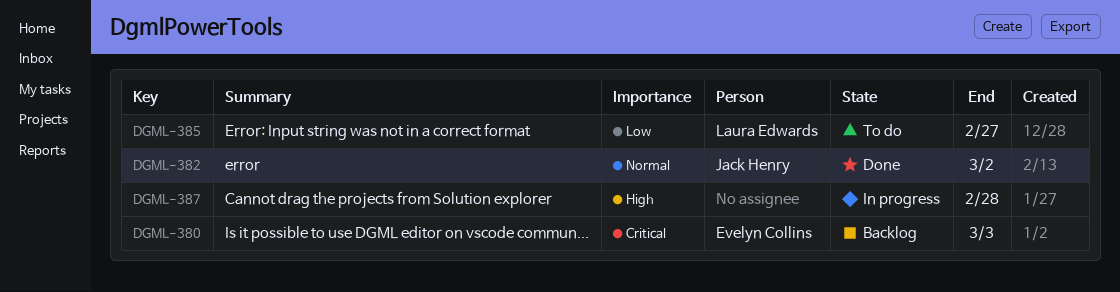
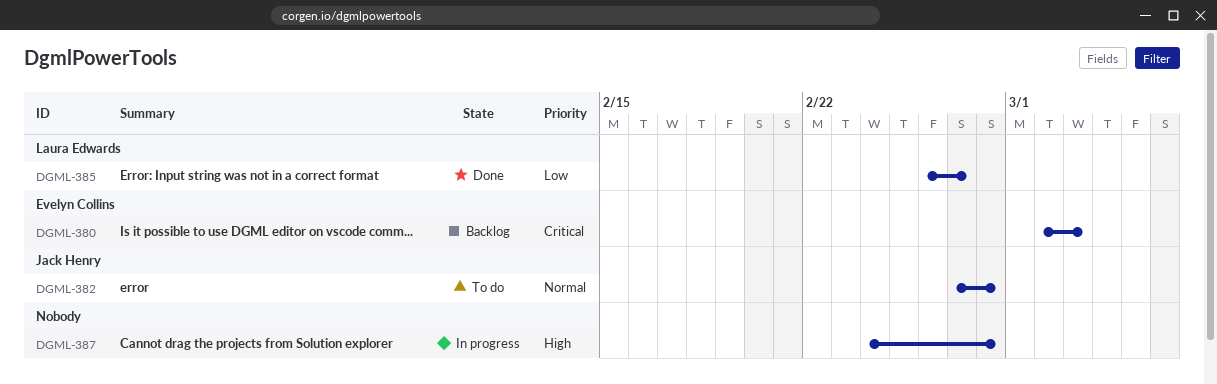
DGML-382, status: Done -> To do
DGML-382, due: Mar 2 -> Feb 28
DGML-385, status: To do -> Done

